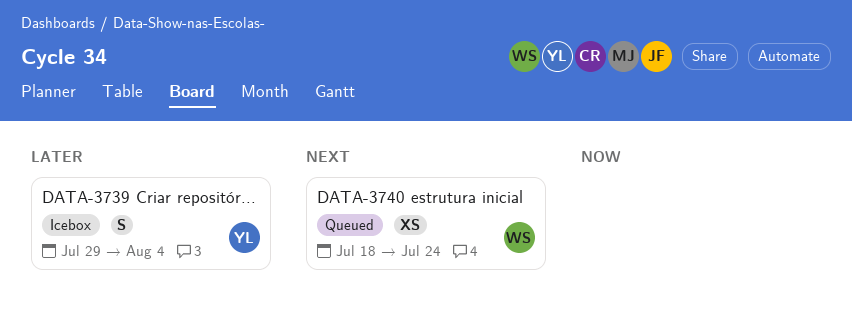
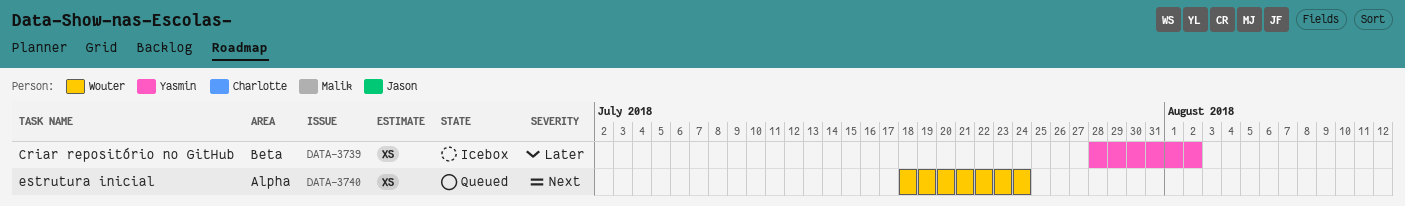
DATA-3739, estimate: S -> XS
DATA-3739, start: Jul 29 -> Jul 28
DATA-3739, due: Aug 4 -> Aug 2

